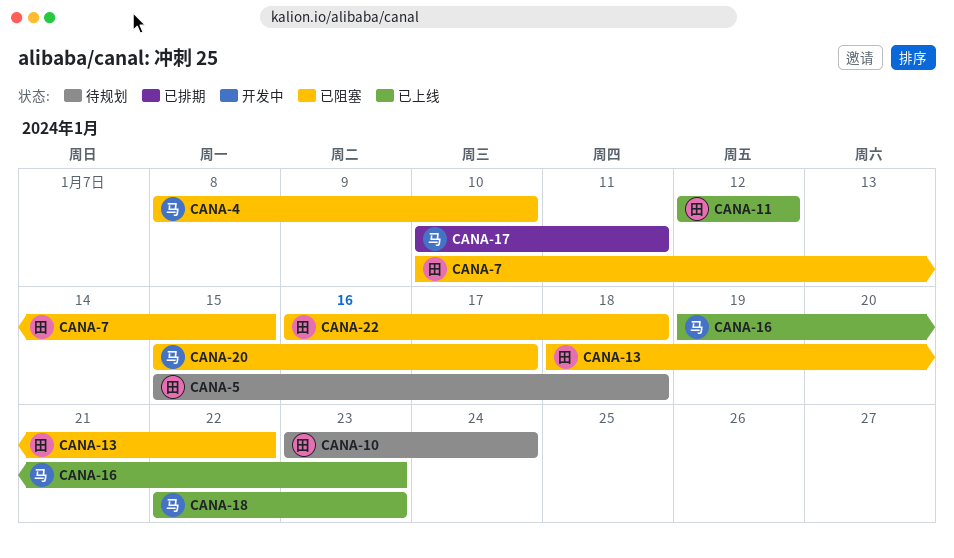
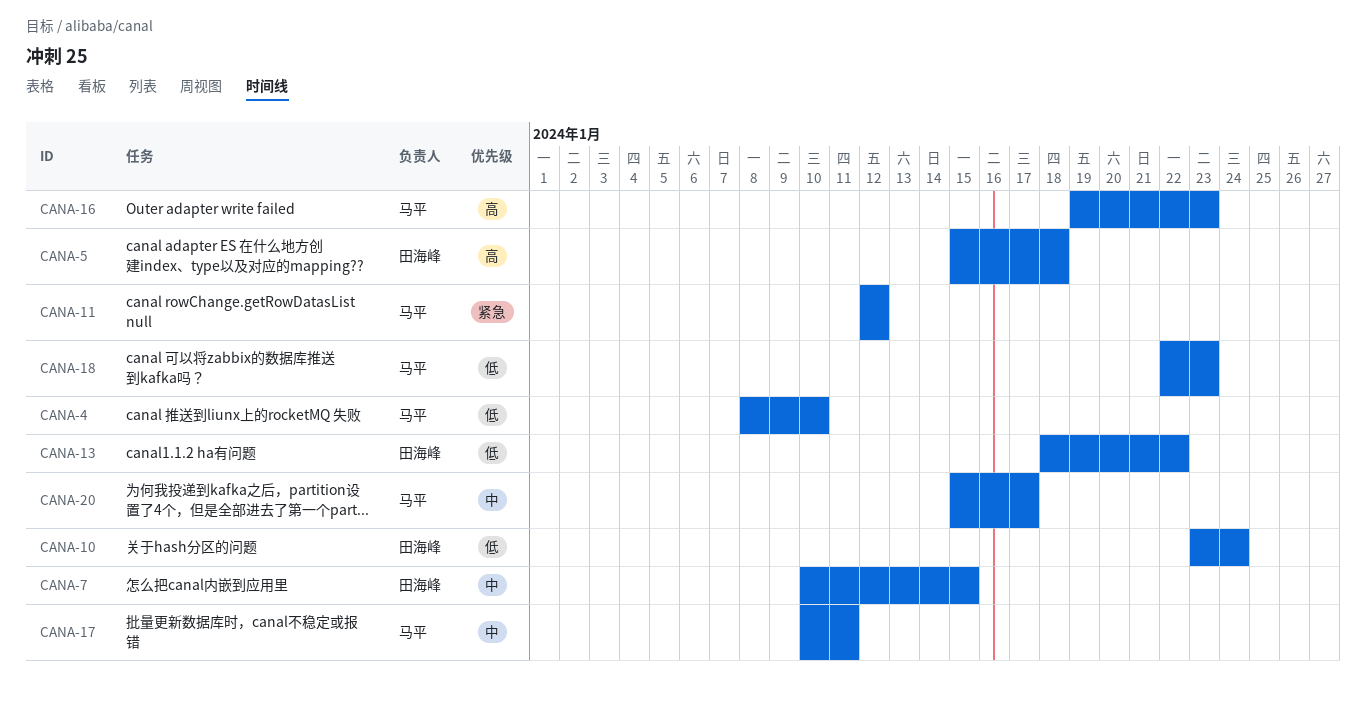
CANA-11, owner: 田海峰 -> 马平
CANA-22: present -> none

